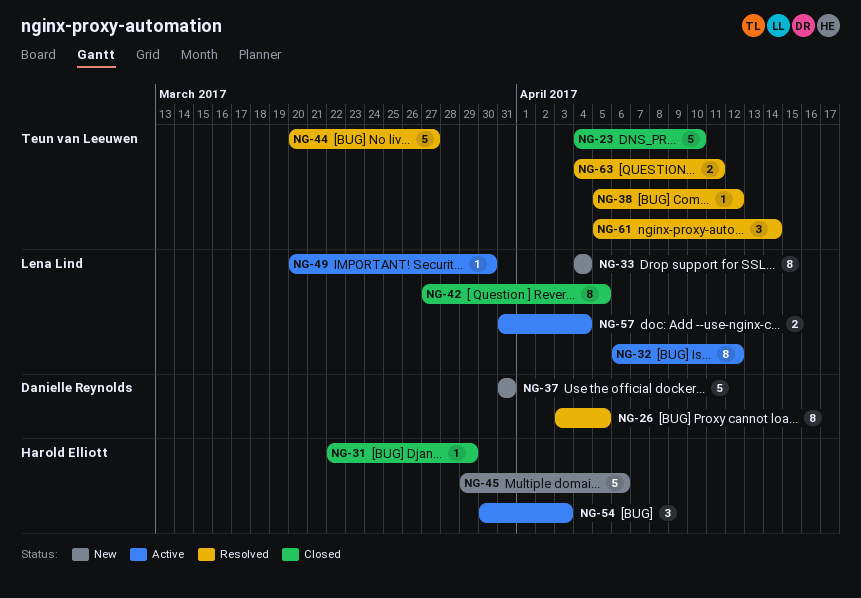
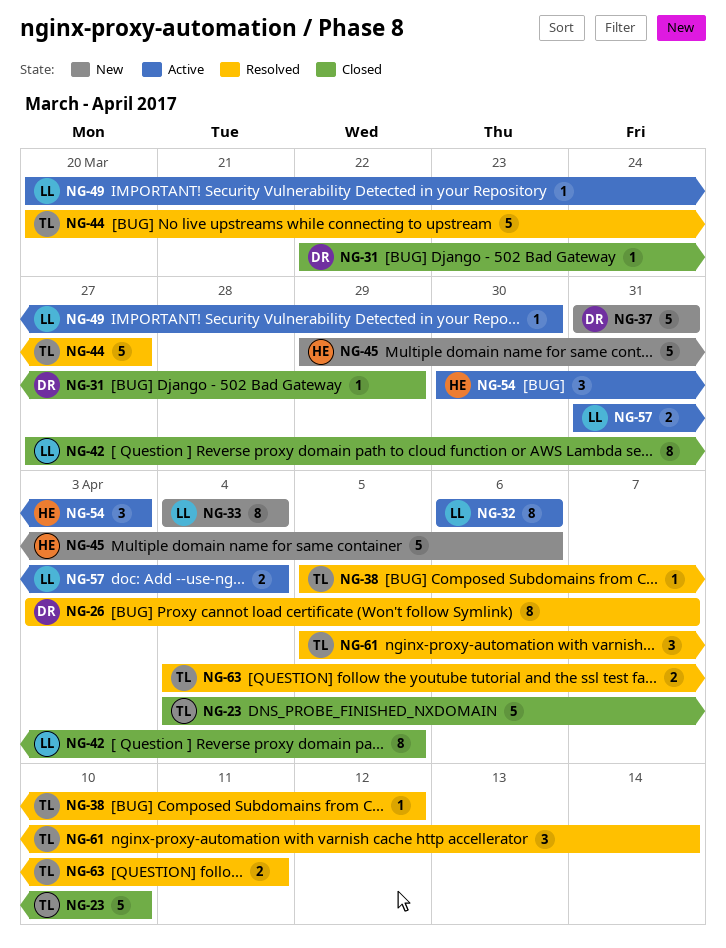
NG-26, due: Apr 5 -> Apr 7
NG-31, owner: Harold Elliott -> Danielle Reynolds
NG-32, due: Apr 12 -> Apr 6

